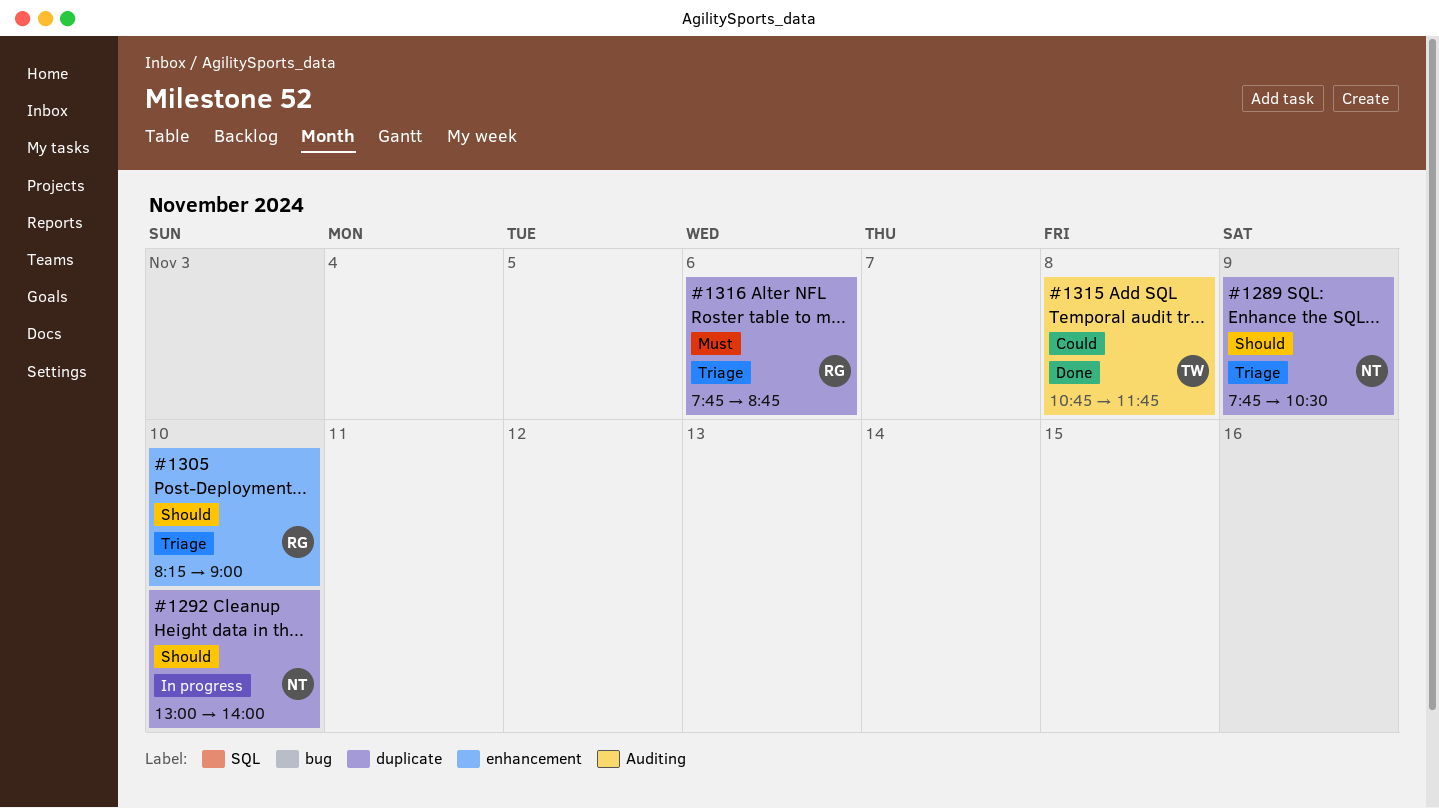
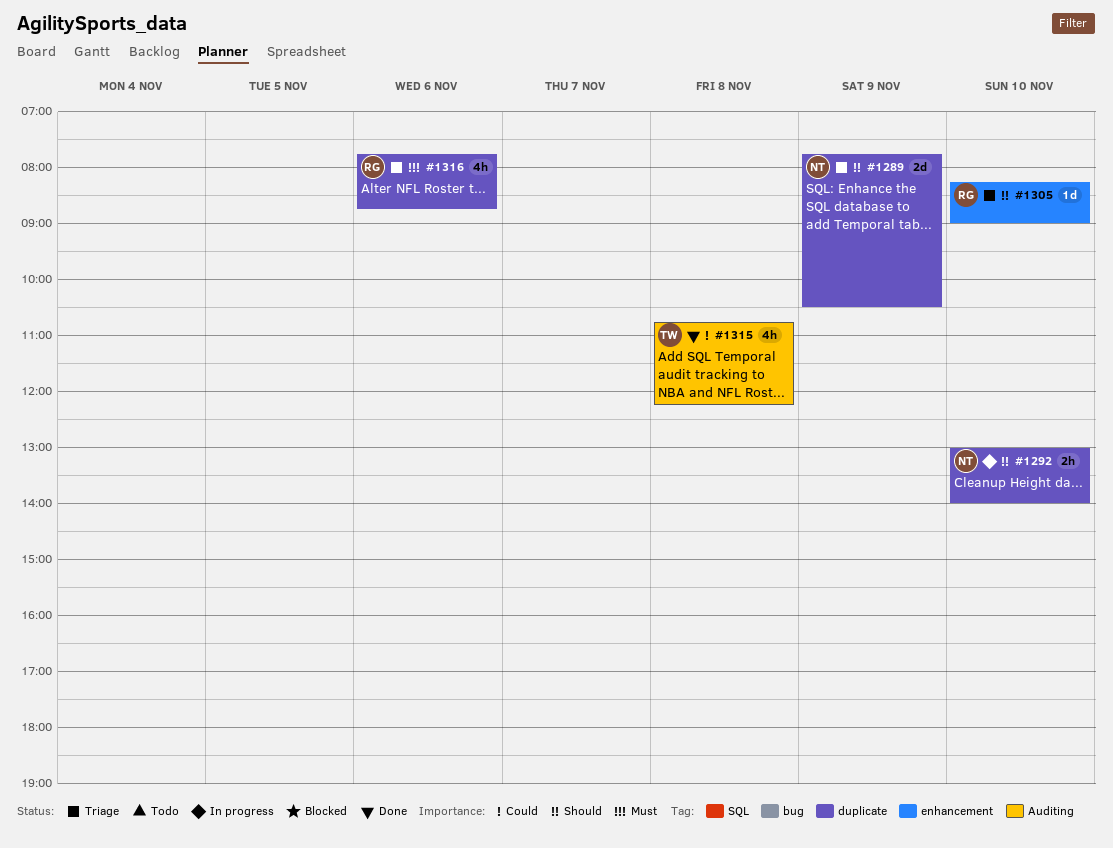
#1315, ends: 11:45 -> 12:15

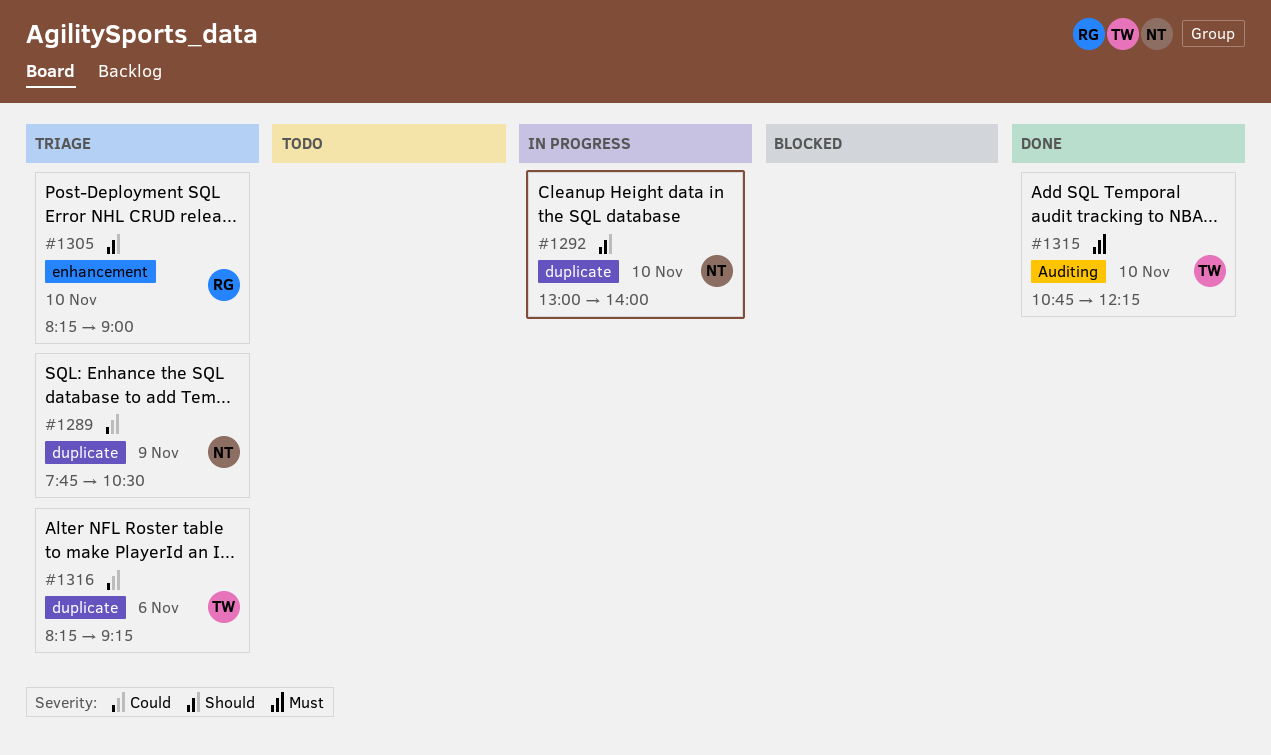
#1289, priority: Should -> Could
#1315, priority: Could -> Must
#1315, day: Nov 8 -> Nov 10
#1316, owner: RG -> TW
#1316, priority: Must -> Could
#1316, begins: 07:45 -> 08:15
#1316, ends: 08:45 -> 09:15

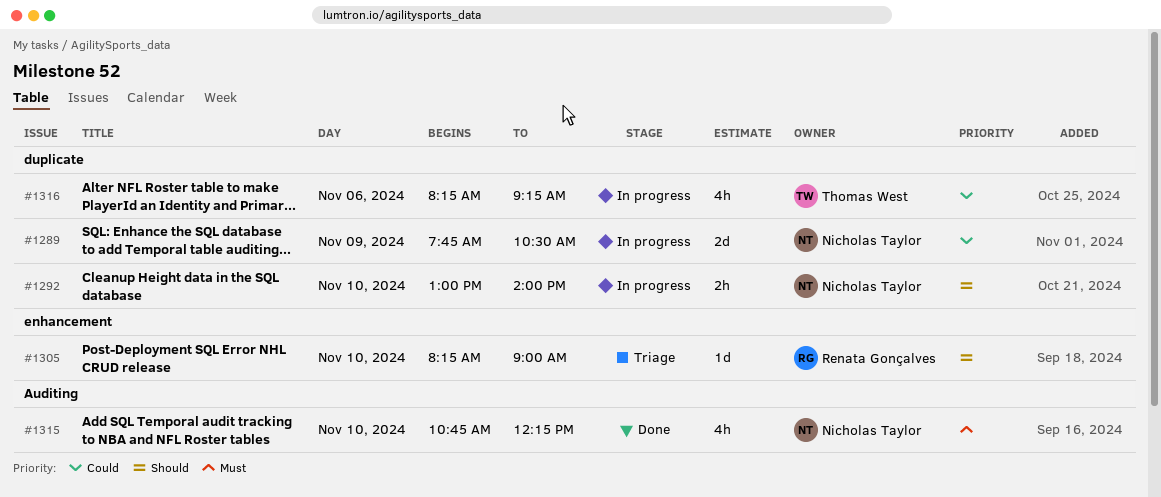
#1289, status: Triage -> In progress
#1315, owner: Thomas West -> Nicholas Taylor
#1316, status: Triage -> In progress

